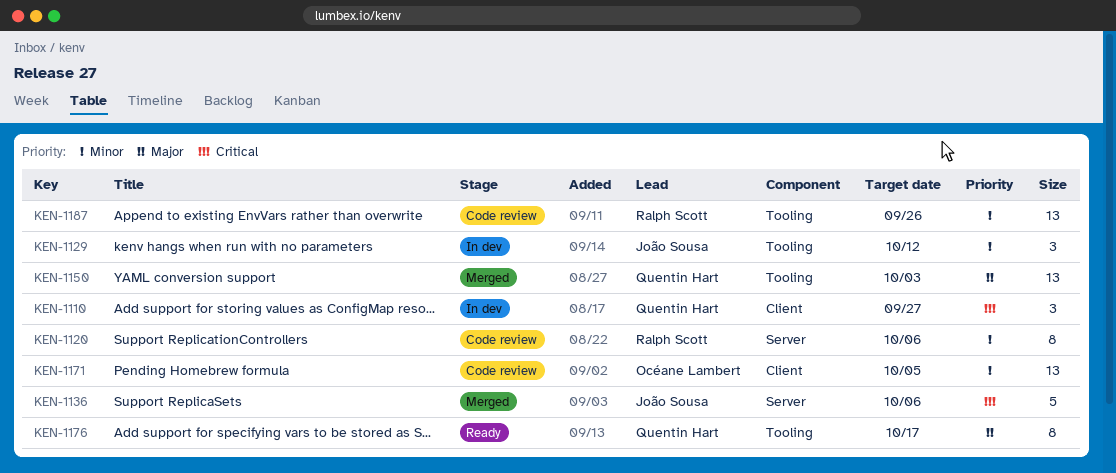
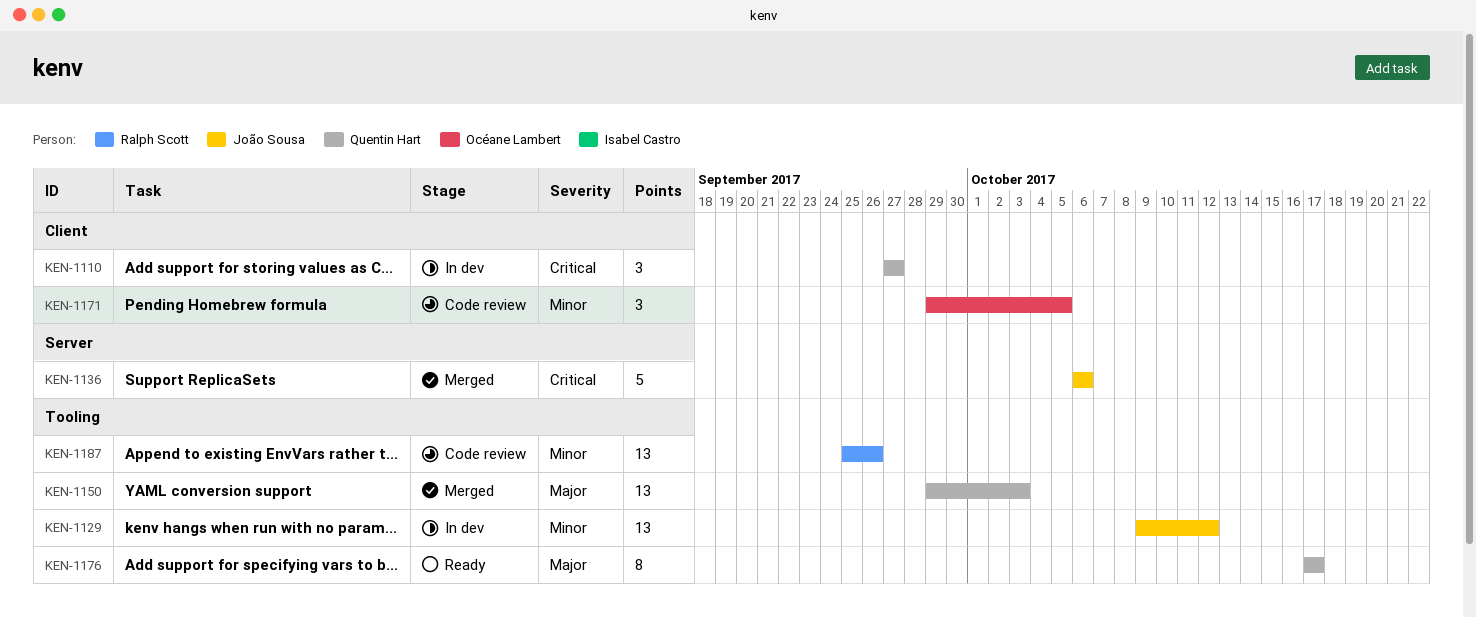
KEN-1120: present -> none
KEN-1129, estimate: 3 -> 13
KEN-1171, estimate: 13 -> 3

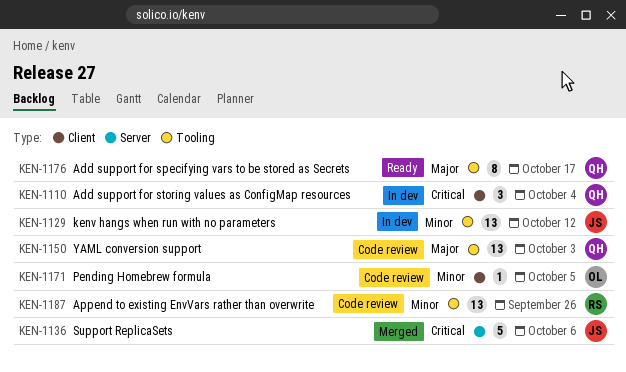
KEN-1110, due: Sep 27 -> Oct 4
KEN-1150, status: Merged -> Code review
KEN-1171, estimate: 3 -> 1

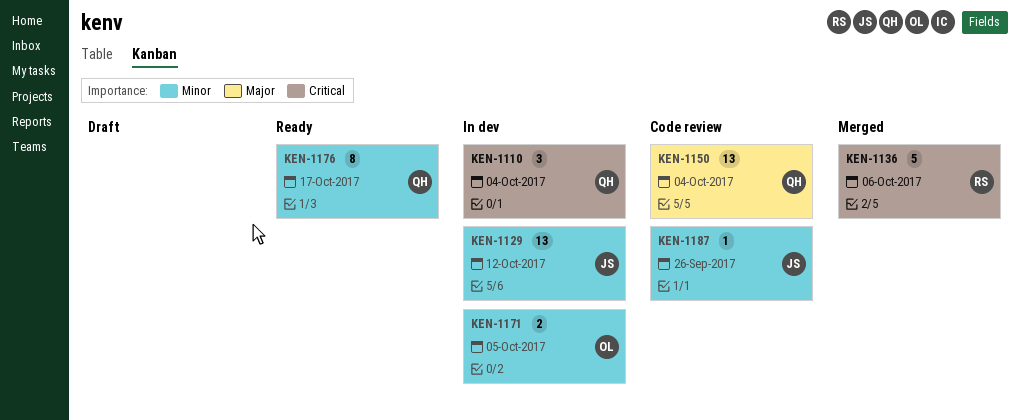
KEN-1136, owner: JS -> RS
KEN-1150, due: Oct 3 -> Oct 4
KEN-1171, status: Code review -> In dev
KEN-1171, estimate: 1 -> 2
KEN-1176, priority: Major -> Minor
KEN-1187, owner: RS -> JS
KEN-1187, estimate: 13 -> 1

